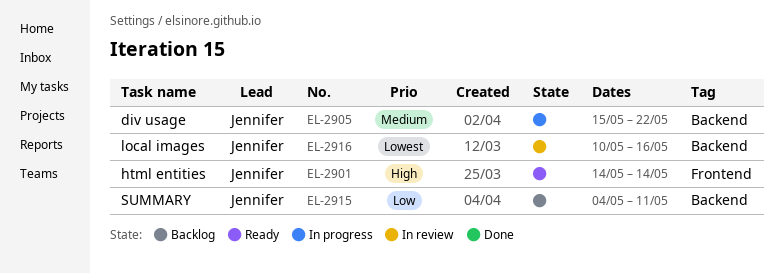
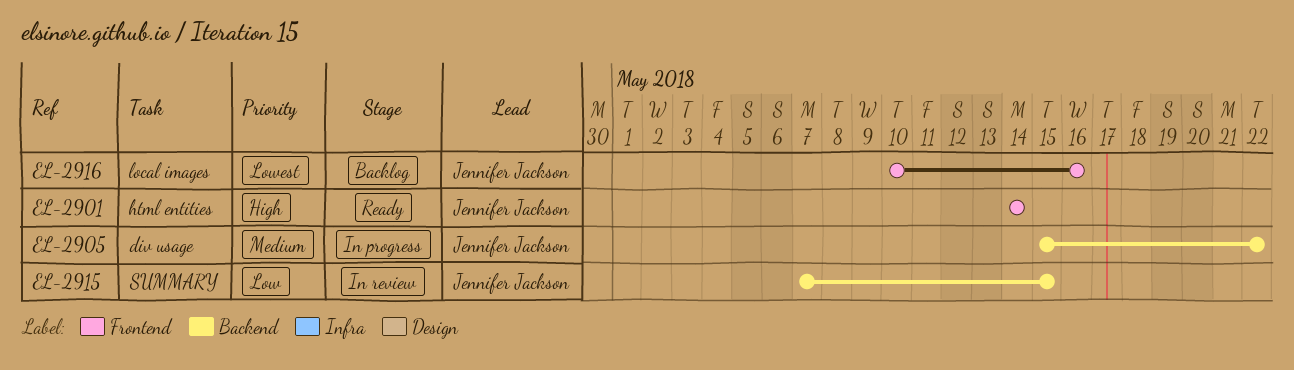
EL-2915, status: Backlog -> In review
EL-2915, start: May 4 -> May 7
EL-2915, due: May 11 -> May 15
EL-2916, status: In review -> Backlog
EL-2916, label: Backend -> Frontend

